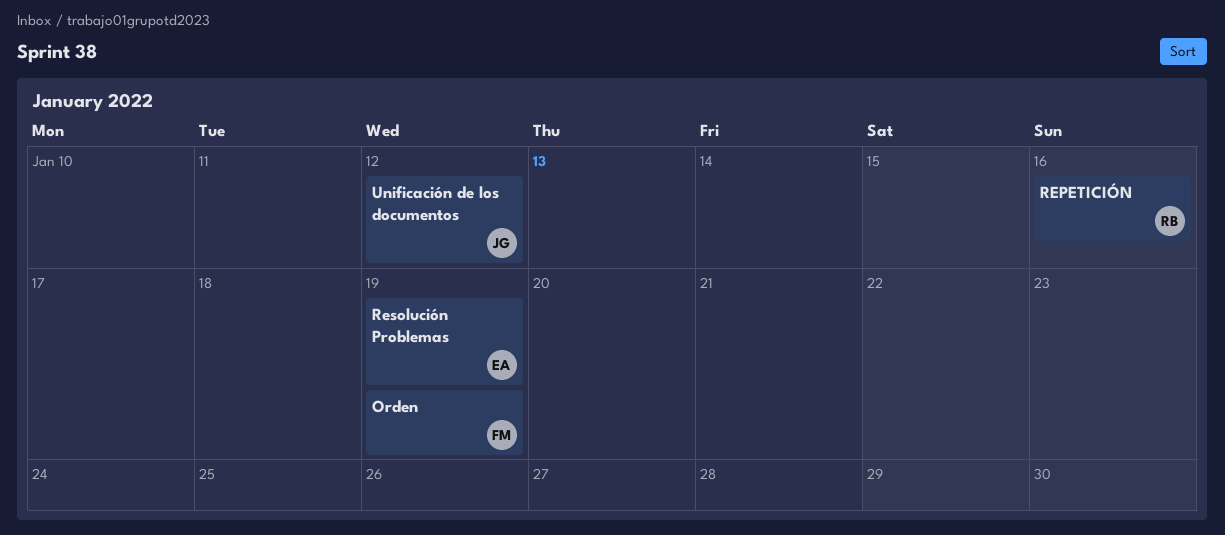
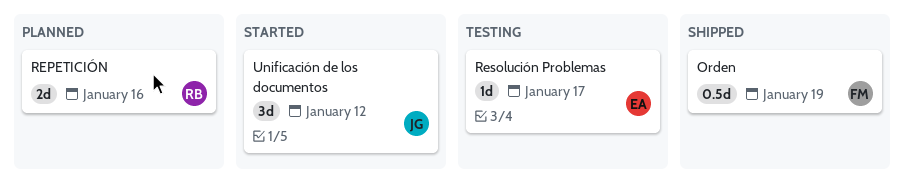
Resolución Problemas, due: Jan 19 -> Jan 17

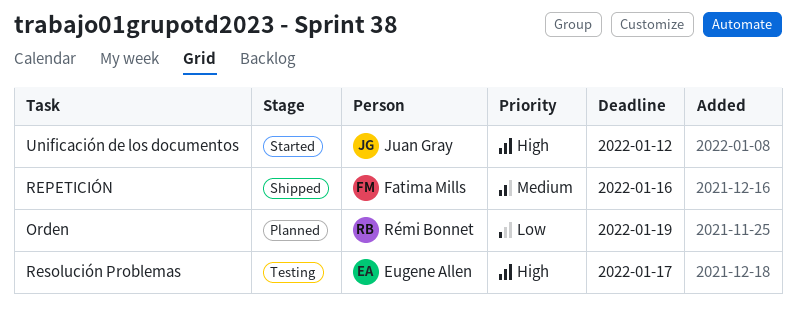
Orden, status: Shipped -> Planned
Orden, owner: Fatima Mills -> Rémi Bonnet
REPETICIÓN, status: Planned -> Shipped
REPETICIÓN, owner: Rémi Bonnet -> Fatima Mills

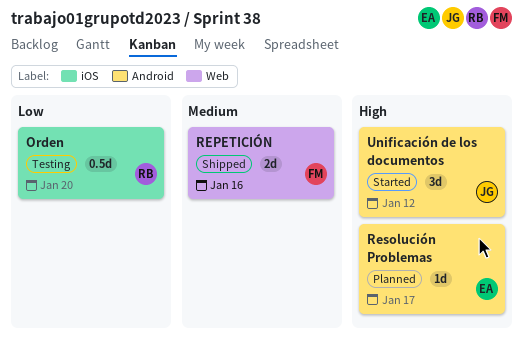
Orden, status: Planned -> Testing
Orden, due: Jan 19 -> Jan 20
Resolución Problemas, status: Testing -> Planned

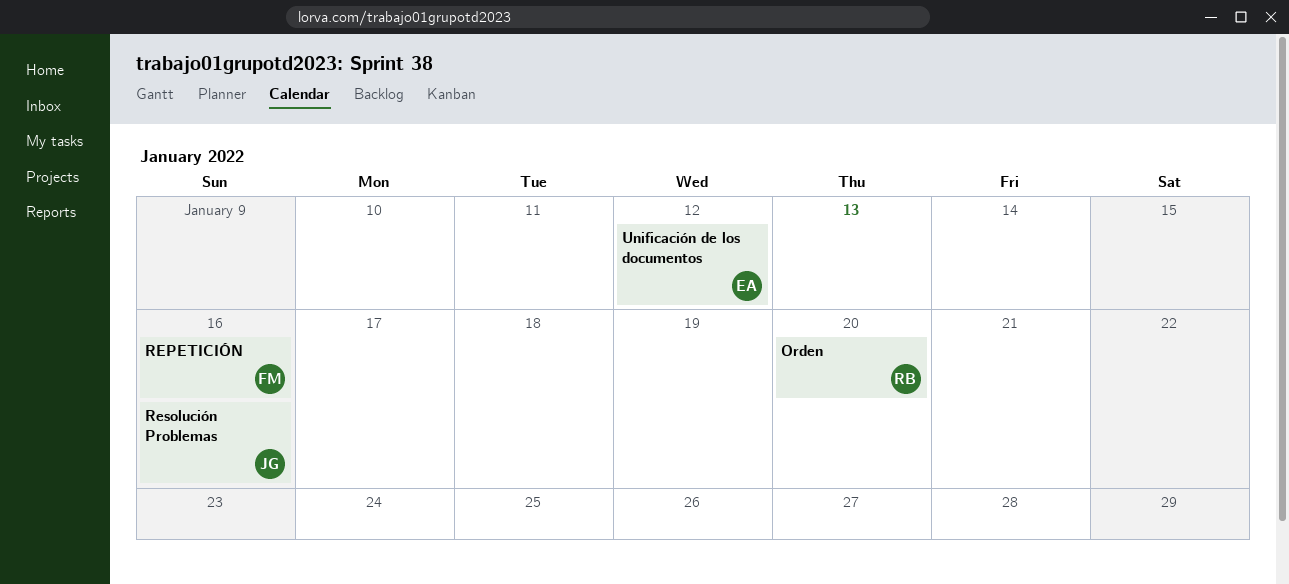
Resolución Problemas, owner: EA -> JG
Resolución Problemas, due: Jan 17 -> Jan 16
Unificación de los documentos, owner: JG -> EA

